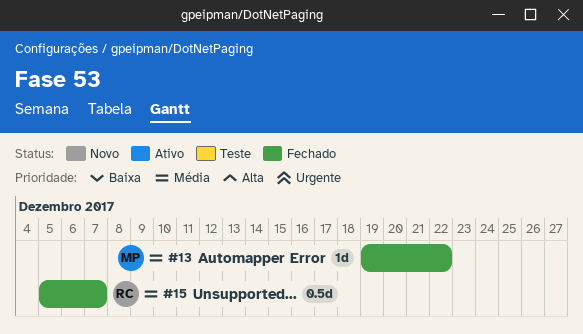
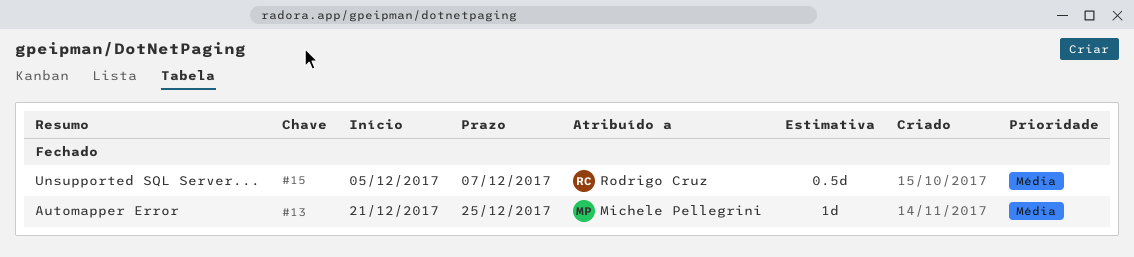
#13, start: Dec 19 -> Dec 21
#13, due: Dec 22 -> Dec 25

